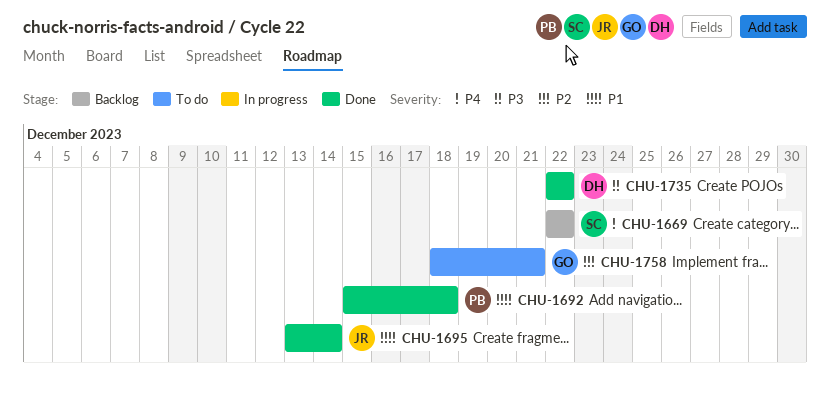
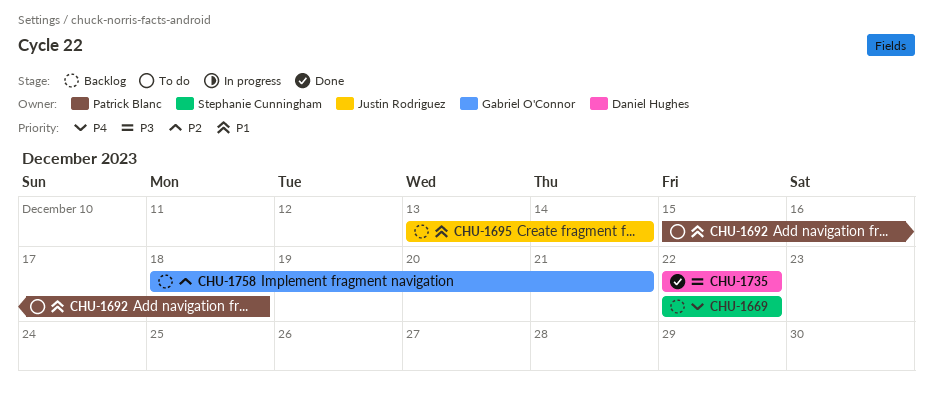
CHU-1692, status: Done -> To do
CHU-1695, status: Done -> Backlog
CHU-1758, status: To do -> Backlog

